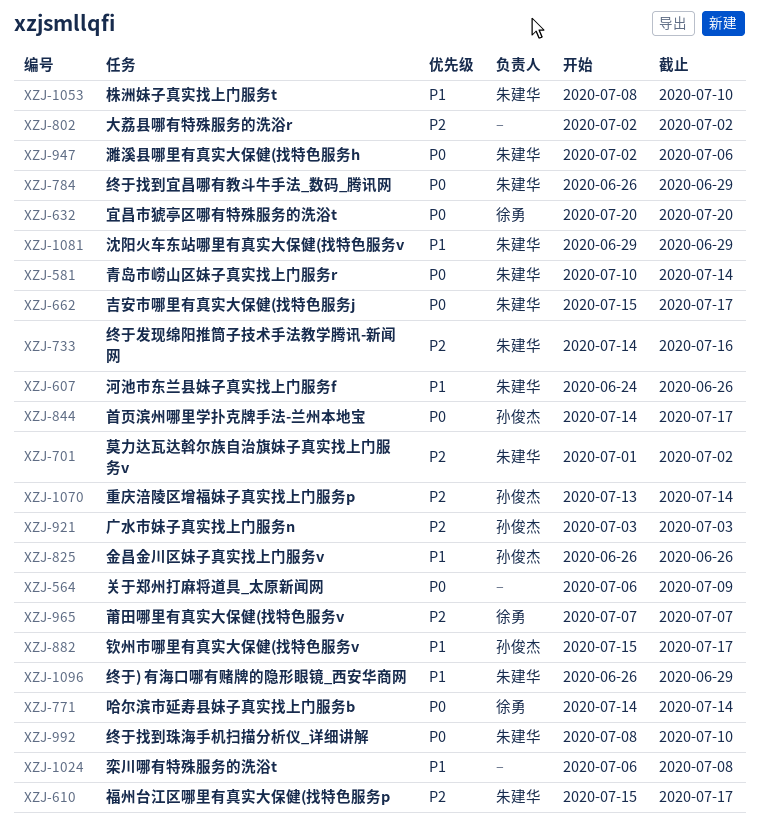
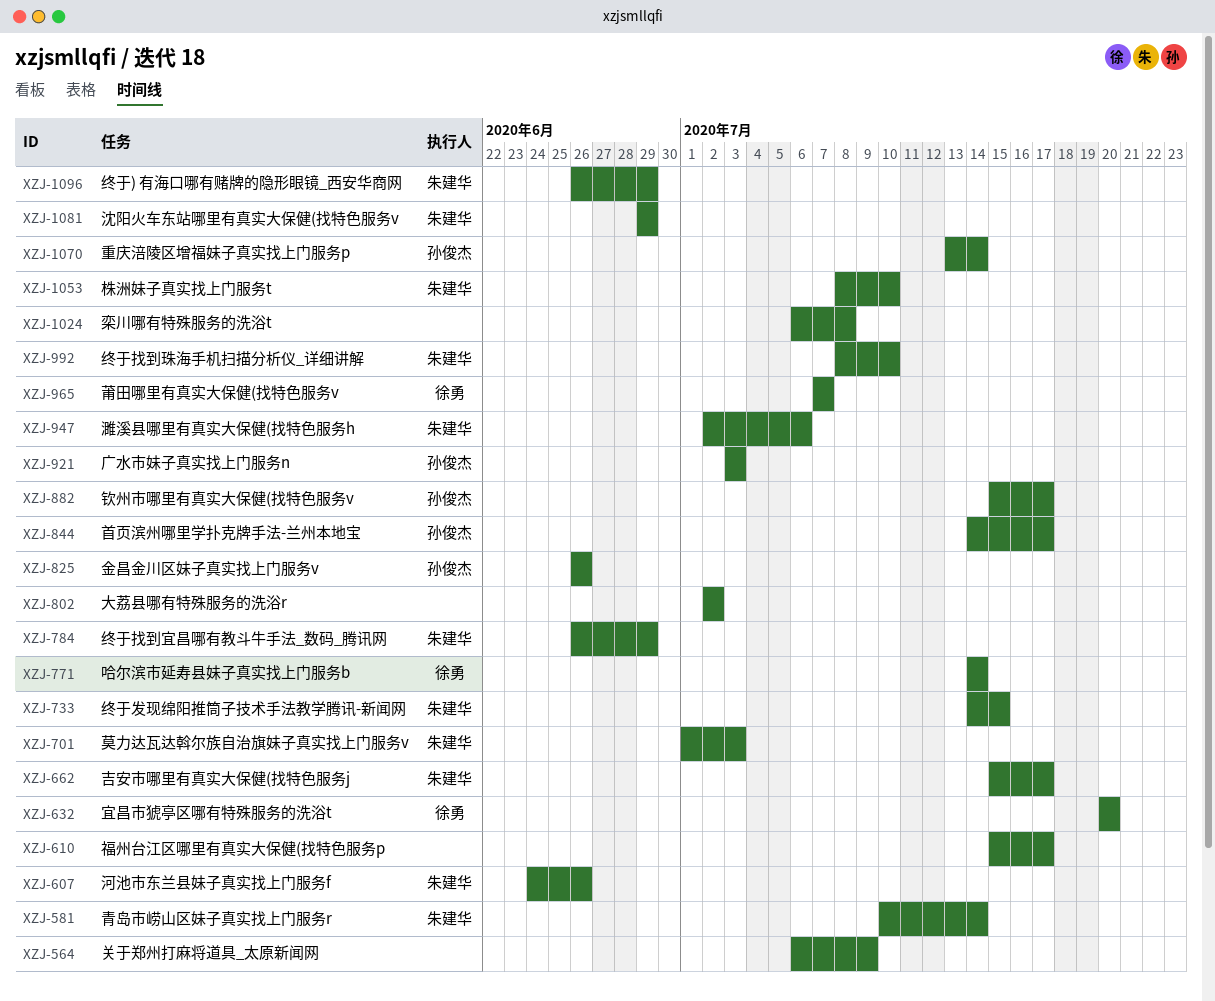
XZJ-610, owner: 朱建华 -> none
XZJ-701, due: Jul 2 -> Jul 3
XZJ-733, due: Jul 16 -> Jul 15

